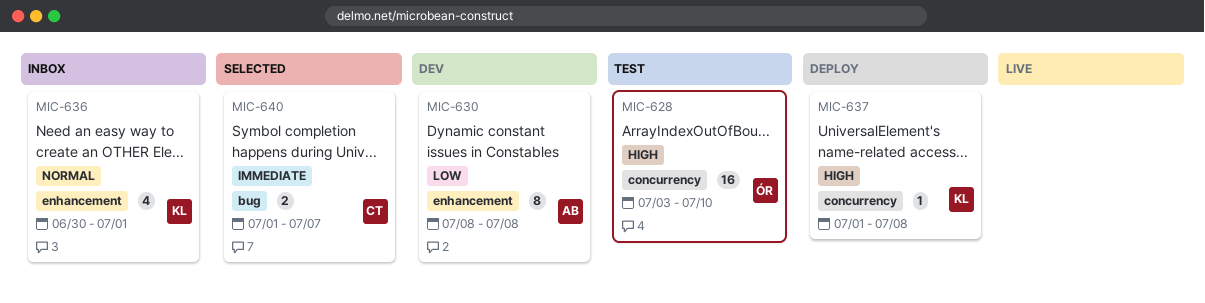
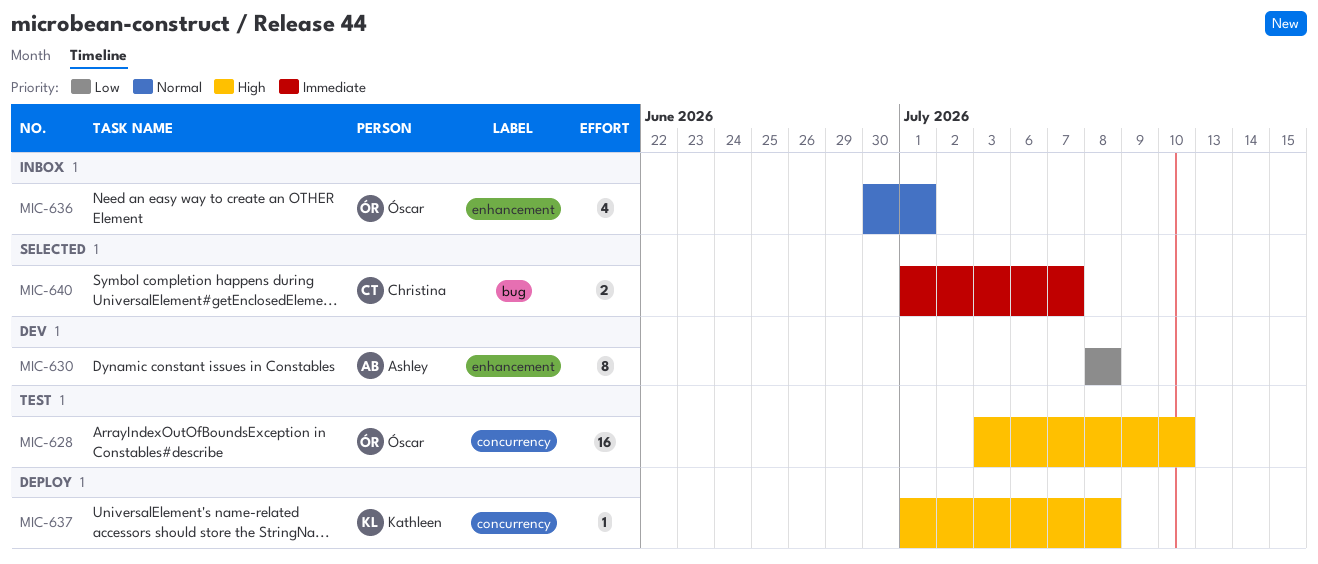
MIC-636, owner: Kathleen -> Óscar

